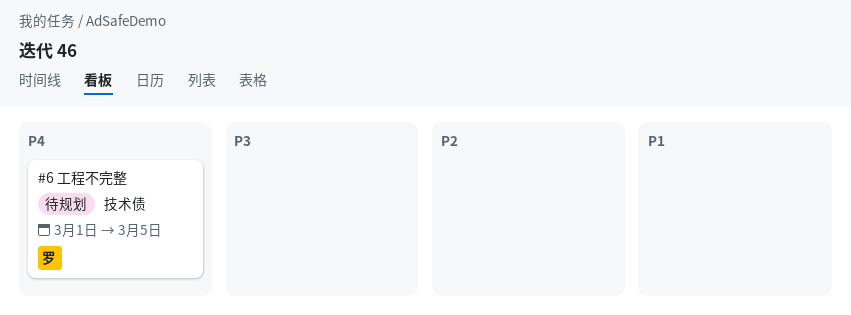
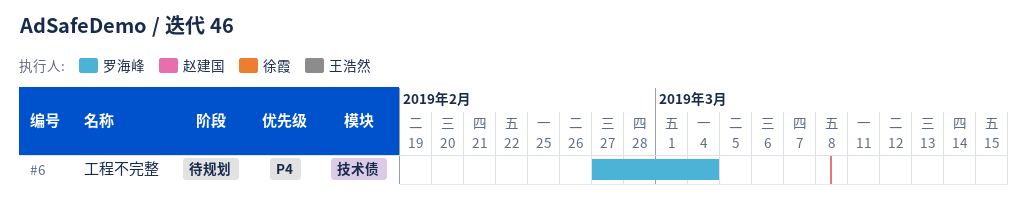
#6, start: Mar 1 -> Feb 27
#6, due: Mar 5 -> Mar 4

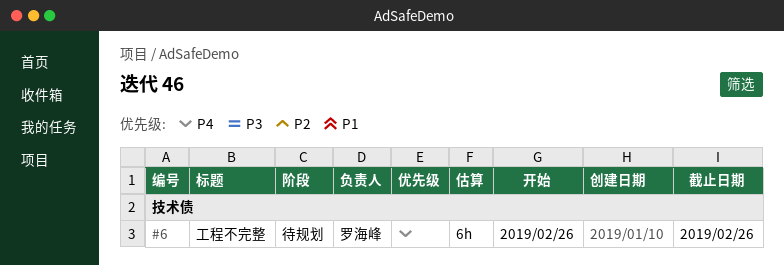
#6, start: Feb 27 -> Feb 26
#6, due: Mar 4 -> Feb 26

